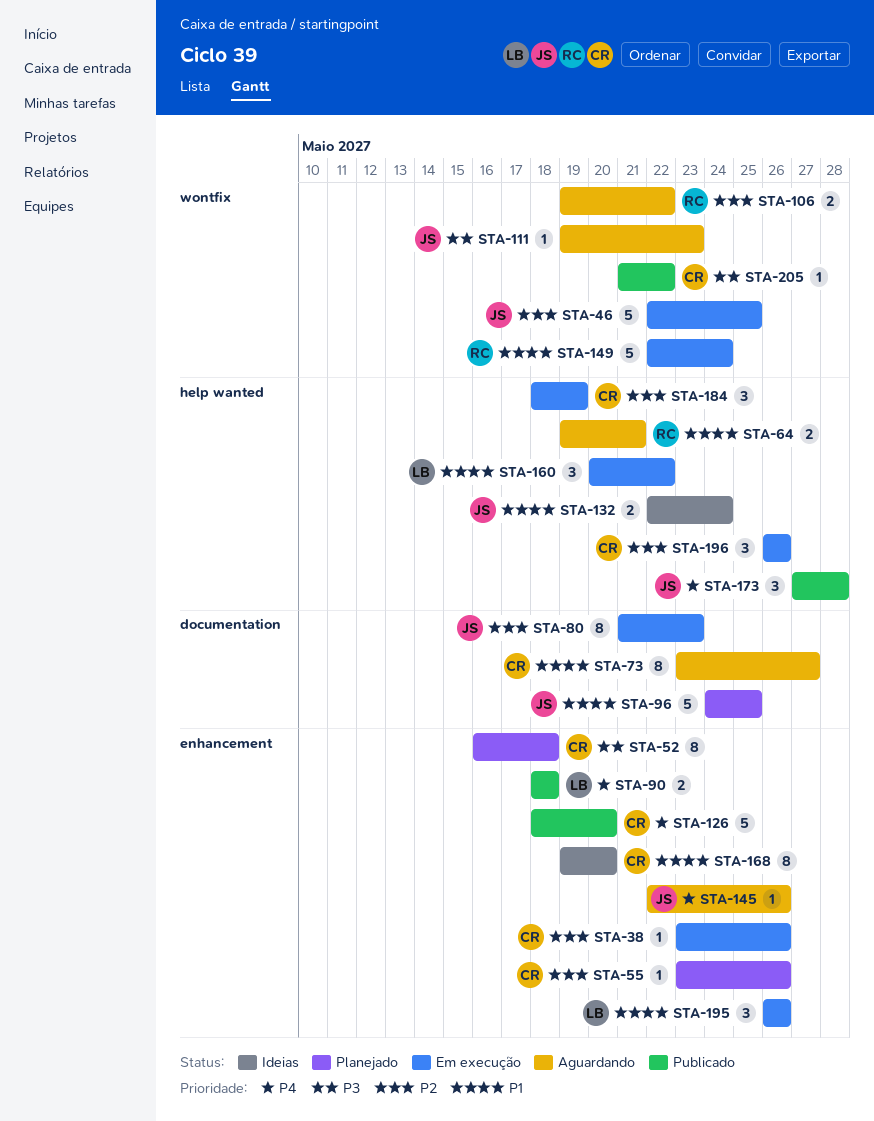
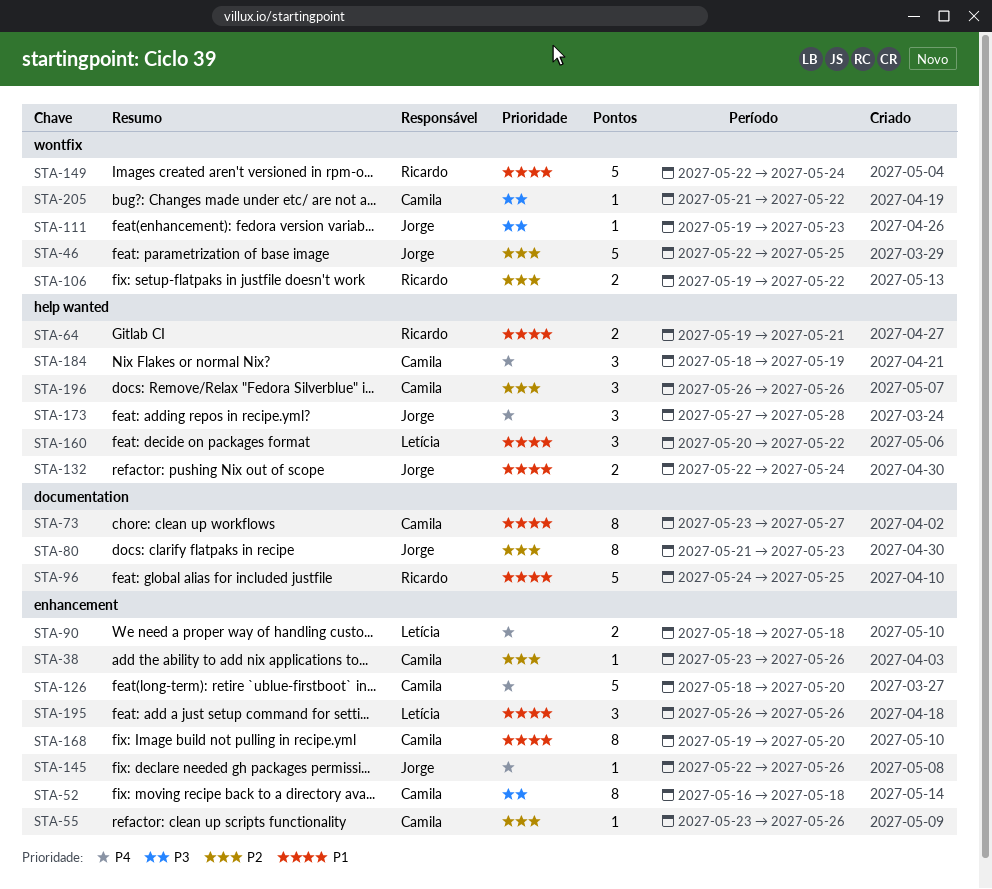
STA-96, owner: Jorge -> Ricardo
STA-184, priority: P2 -> P4

